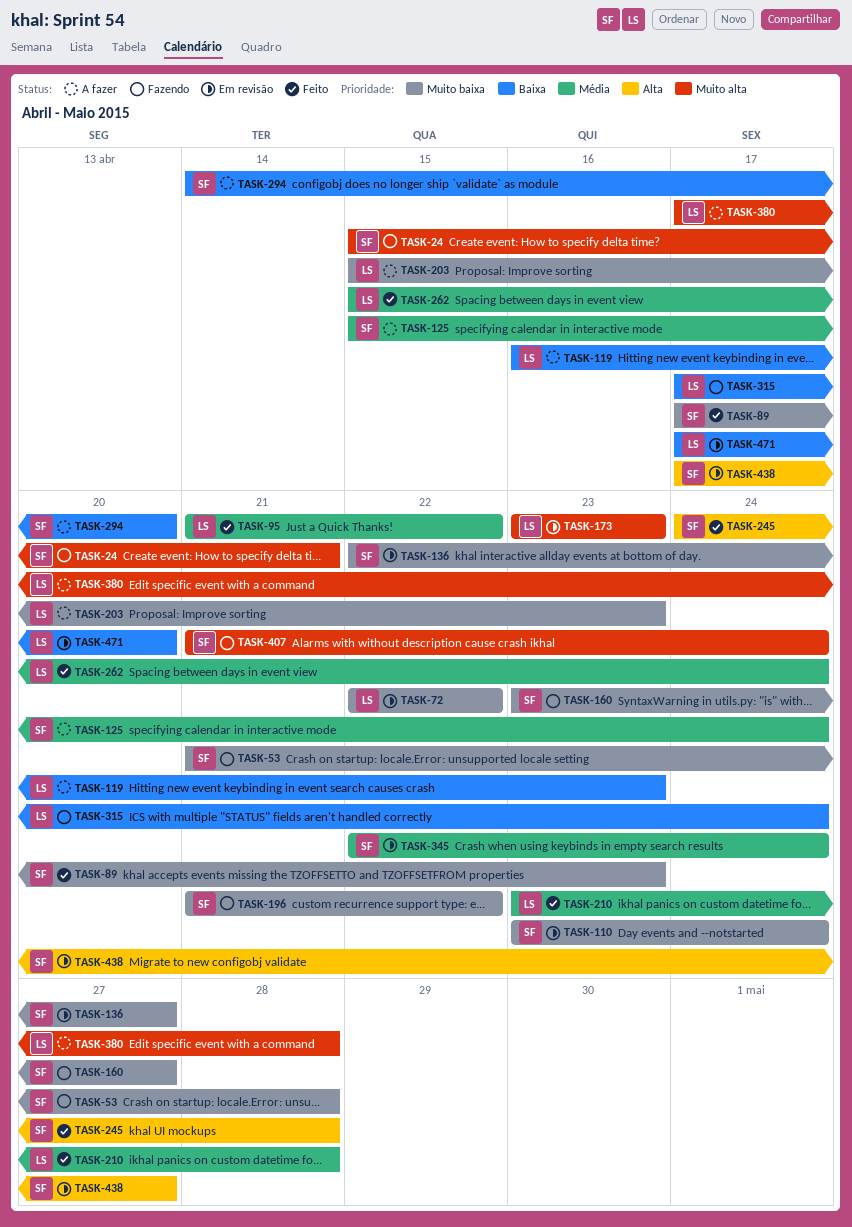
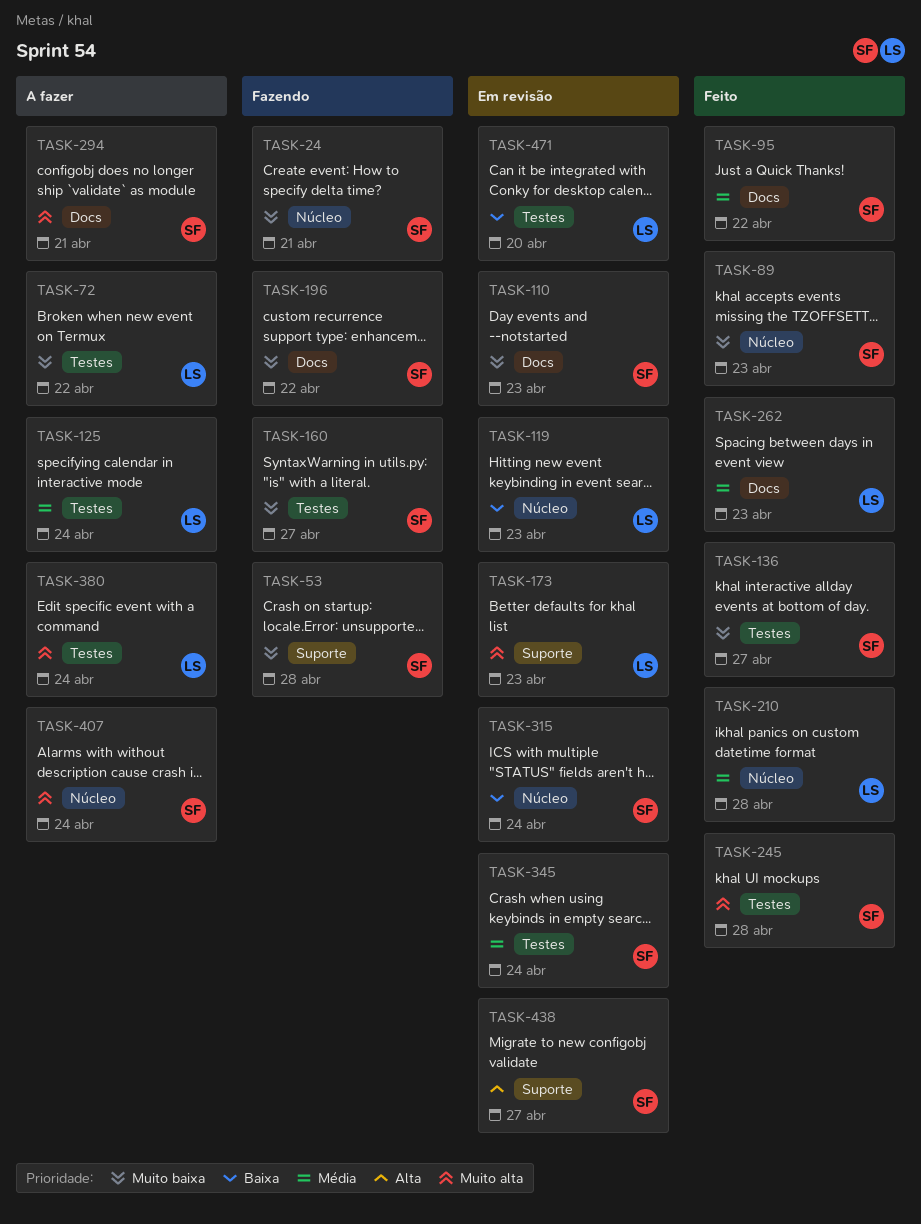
TASK-24, priority: Muito alta -> Muito baixa
TASK-72, status: Em revisão -> A fazer
TASK-95, owner: LS -> SF
TASK-110, due: Apr 24 -> Apr 23
TASK-119, status: A fazer -> Em revisão
TASK-125, owner: SF -> LS
TASK-136, status: Em revisão -> Feito
TASK-203: present -> none
TASK-245, priority: Alta -> Muito alta
TASK-262, due: Apr 24 -> Apr 23
TASK-294, priority: Baixa -> Muito alta
TASK-294, due: Apr 20 -> Apr 21
TASK-315, status: Fazendo -> Em revisão
TASK-315, owner: LS -> SF
TASK-380, due: Apr 28 -> Apr 24
TASK-407, status: Fazendo -> A fazer

